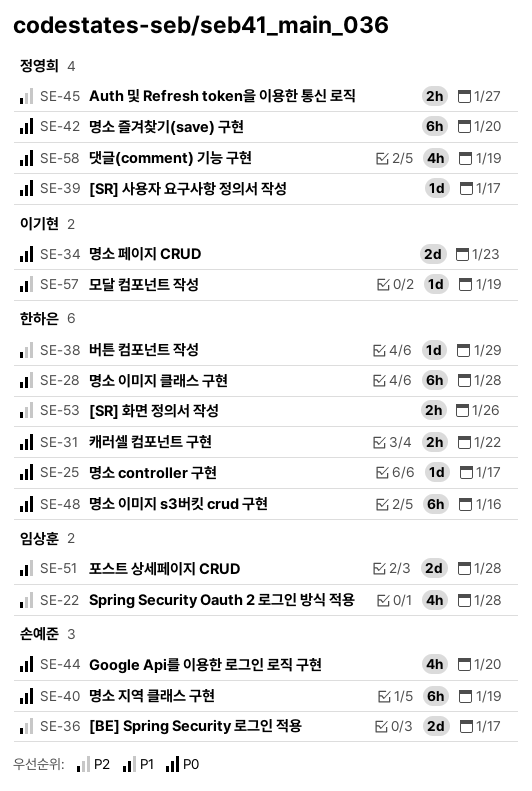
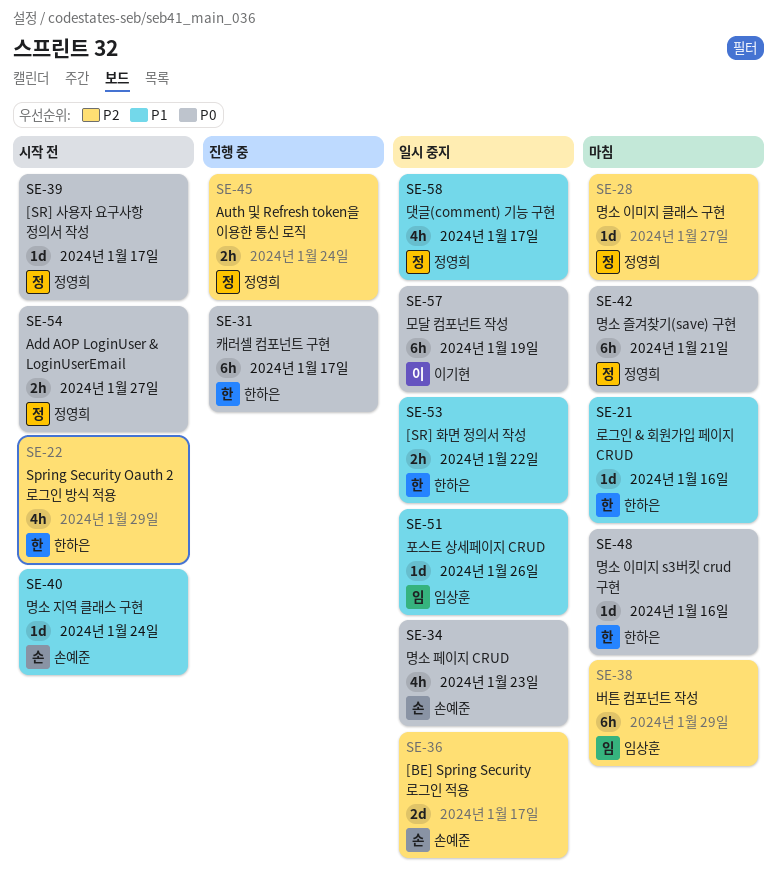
SE-21: none -> present
SE-22, owner: 임상훈 -> 한하은
SE-22, due: Jan 28 -> Jan 29
SE-25: present -> none
SE-28, owner: 한하은 -> 정영희
SE-28, priority: P1 -> P2
SE-28, estimate: 6h -> 1d
SE-28, due: Jan 28 -> Jan 27
SE-31, estimate: 2h -> 6h
SE-31, due: Jan 22 -> Jan 17
SE-34, owner: 이기현 -> 손예준
SE-34, estimate: 2d -> 4h
SE-38, owner: 한하은 -> 임상훈
SE-38, estimate: 1d -> 6h
SE-40, priority: P0 -> P1
SE-40, estimate: 6h -> 1d
SE-40, due: Jan 19 -> Jan 24
SE-42, due: Jan 20 -> Jan 21
SE-44: present -> none
SE-45, due: Jan 27 -> Jan 24
SE-48, estimate: 6h -> 1d
SE-51, estimate: 2d -> 1d
SE-51, due: Jan 28 -> Jan 26
SE-53, priority: P2 -> P1
SE-53, due: Jan 26 -> Jan 22
SE-54: none -> present
SE-57, priority: P1 -> P0
SE-57, estimate: 1d -> 6h
SE-58, priority: P0 -> P1
SE-58, due: Jan 19 -> Jan 17

